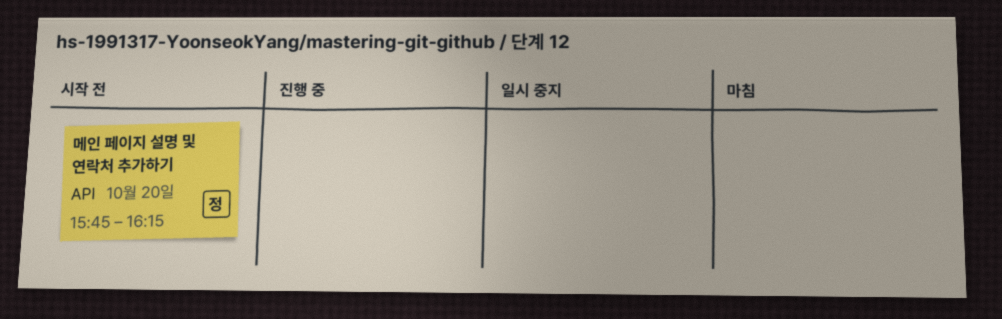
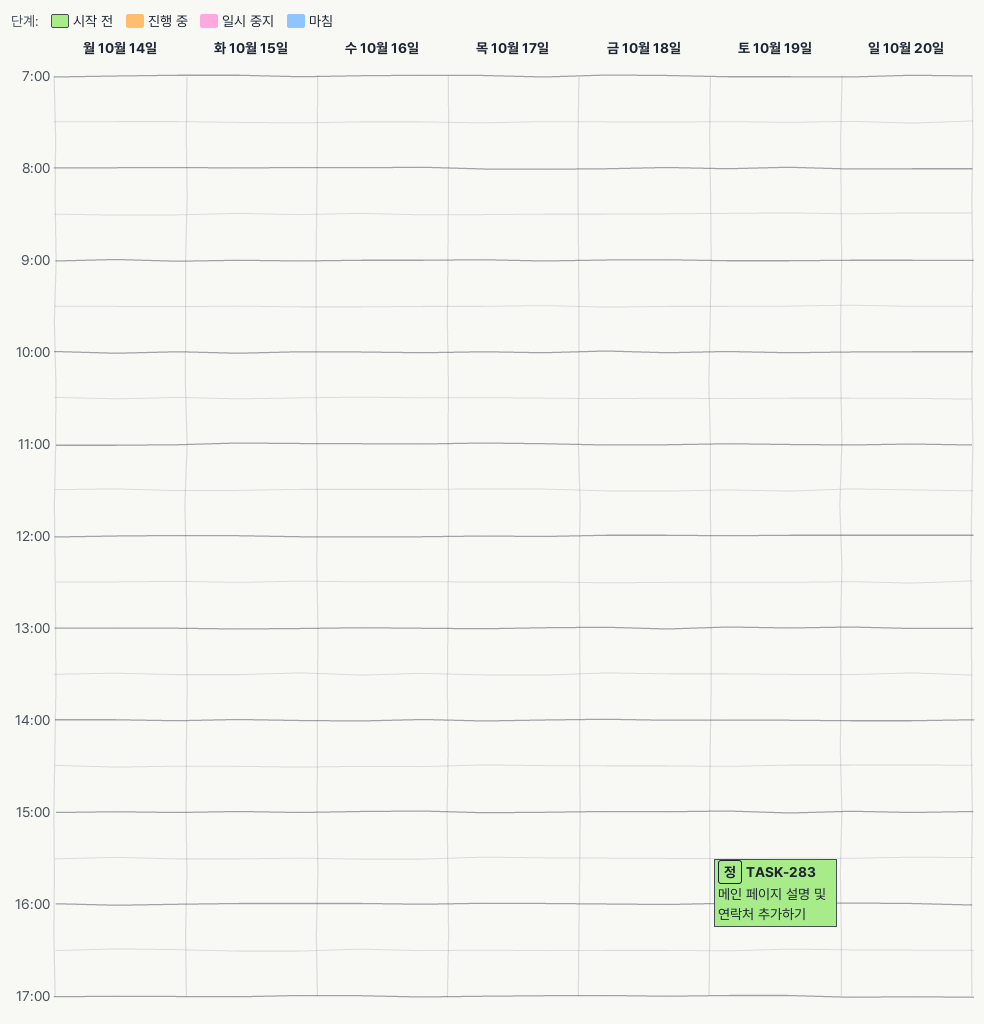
메인 페이지 설명 및 연락처 추가하기, day: Oct 20 -> Oct 19
메인 페이지 설명 및 연락처 추가하기, begins: 15:45 -> 15:30

